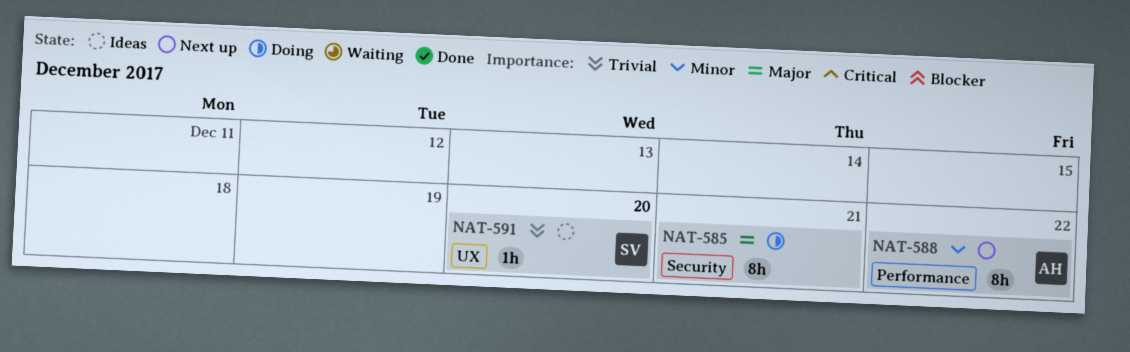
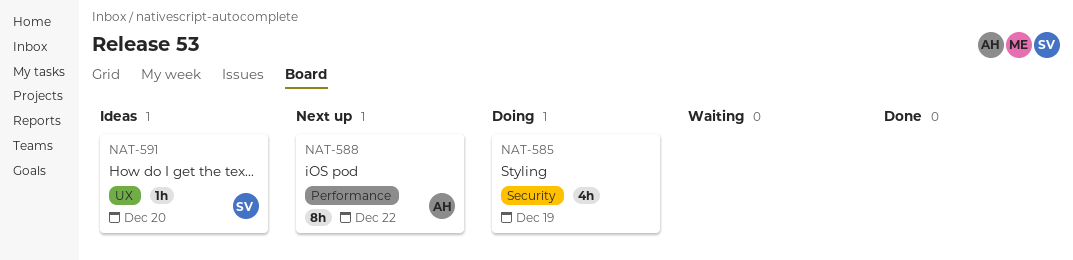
NAT-585, estimate: 8h -> 4h
NAT-585, due: Dec 21 -> Dec 19

